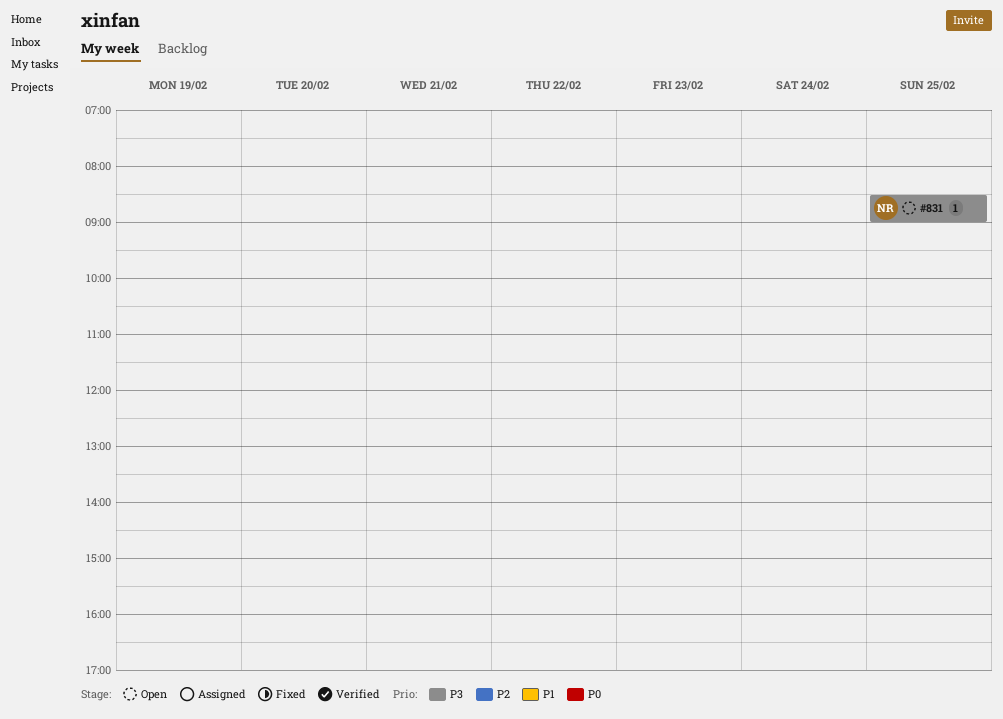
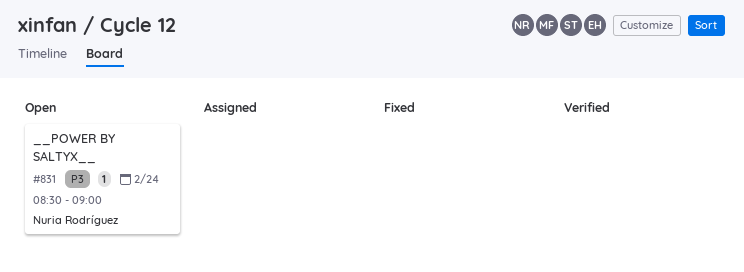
#831, day: Feb 25 -> Feb 24

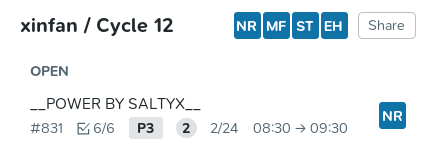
#831, estimate: 1 -> 2
#831, ends: 09:00 -> 09:30

